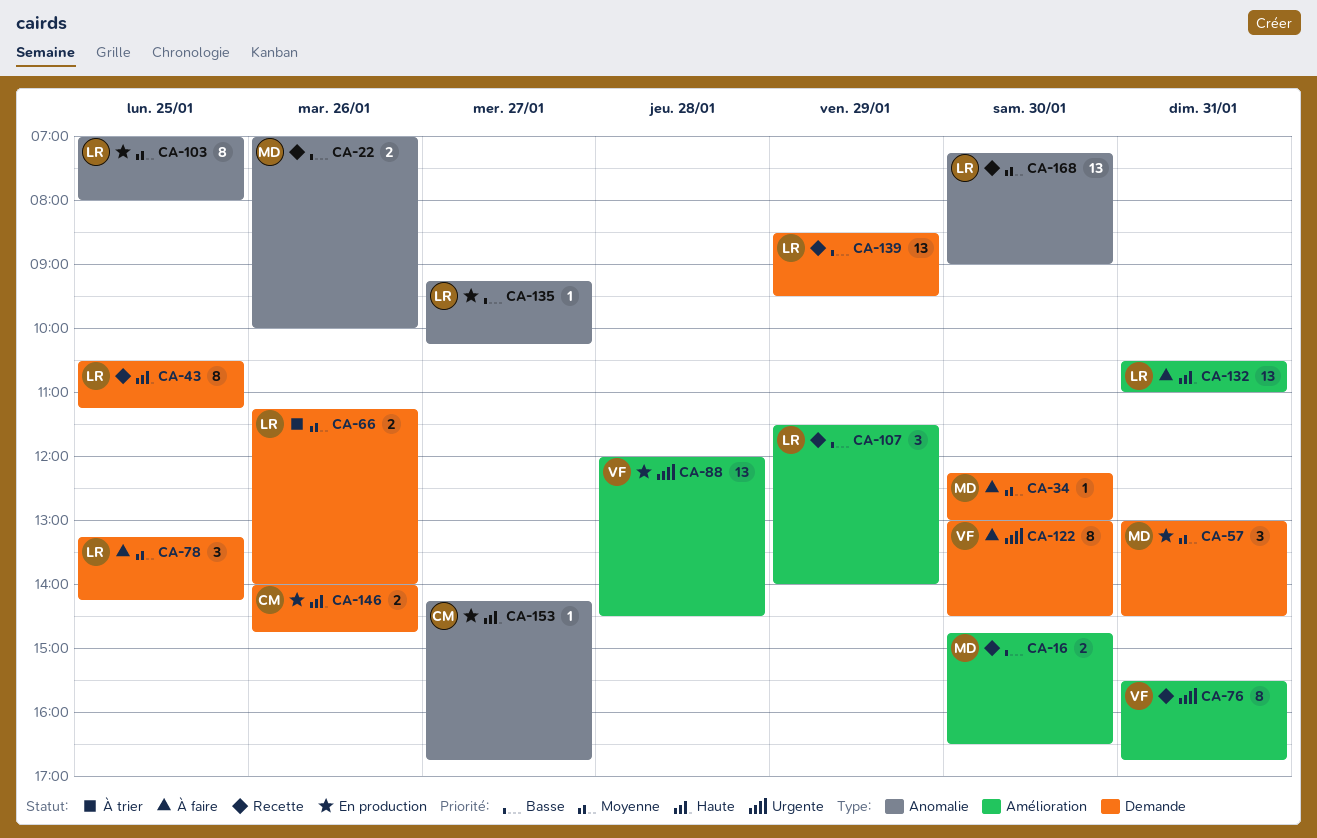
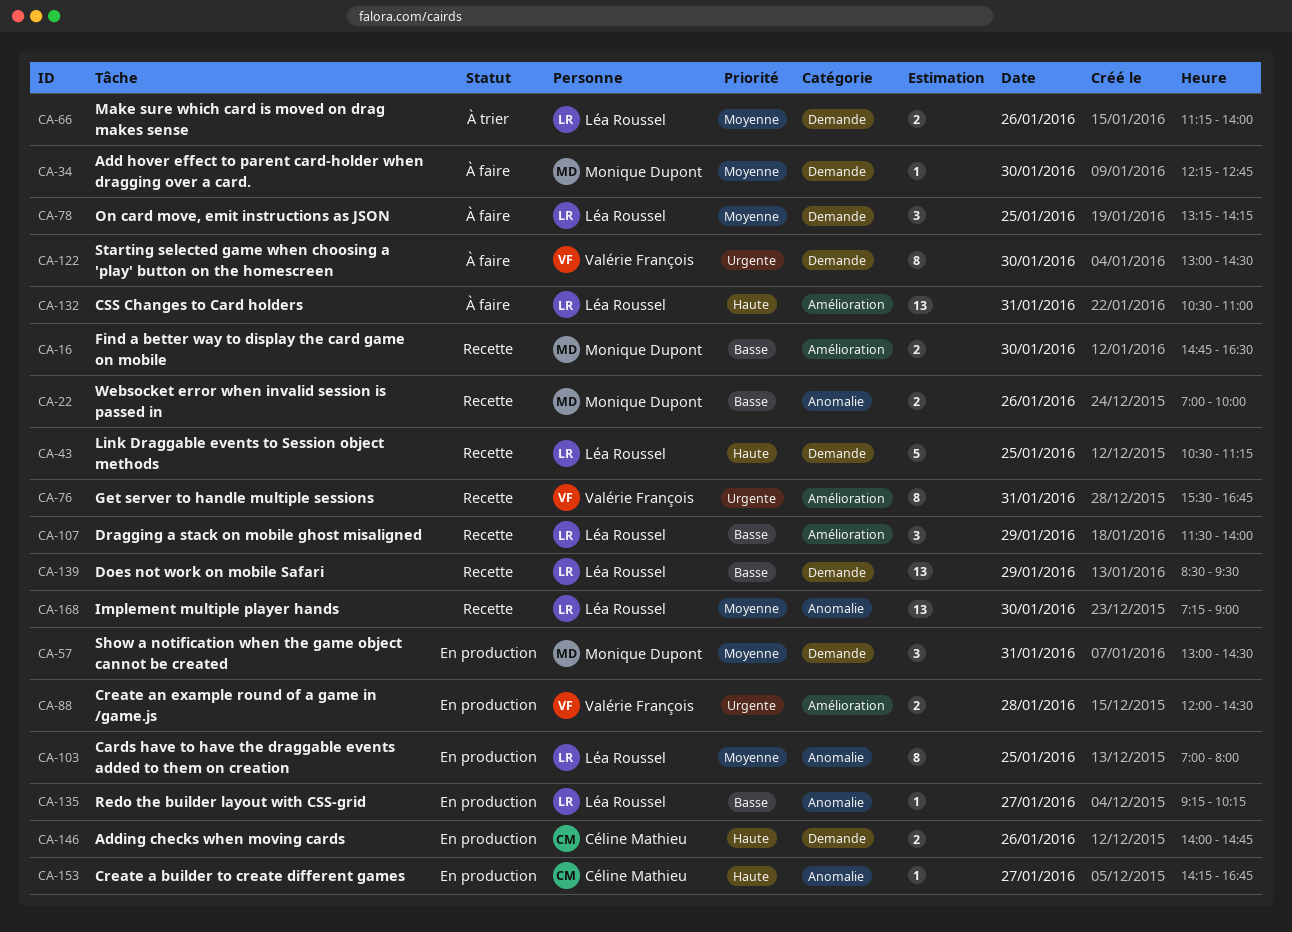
CA-34, ends: 13:00 -> 12:45
CA-43, estimate: 8 -> 5
CA-88, estimate: 13 -> 2

